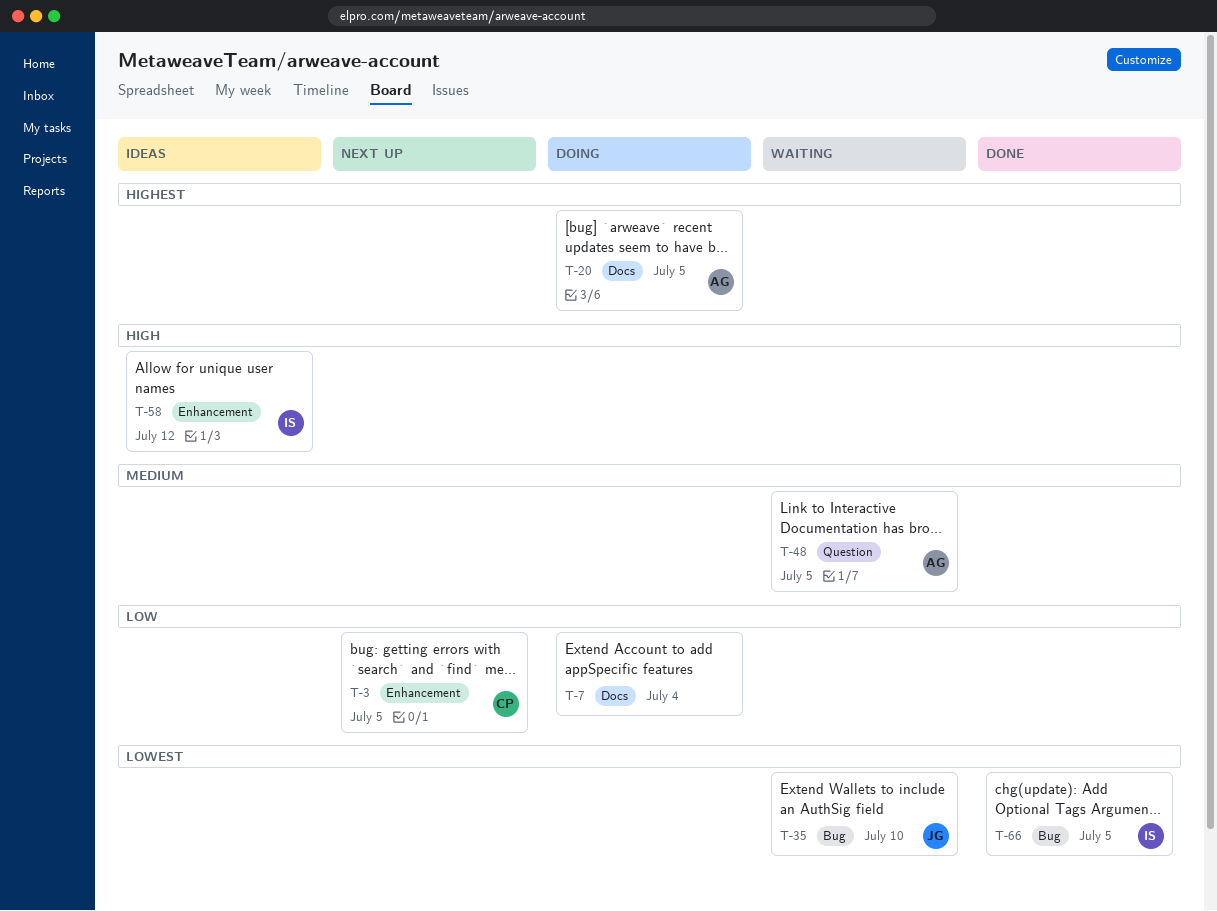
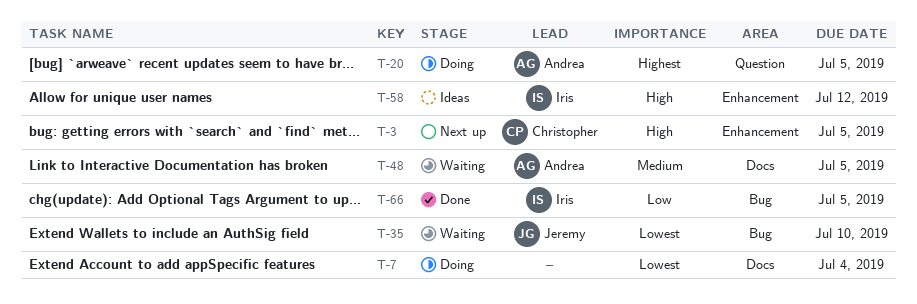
T-3, priority: Low -> High
T-7, priority: Low -> Lowest
T-20, label: Docs -> Question
T-48, label: Question -> Docs
T-66, priority: Lowest -> Low

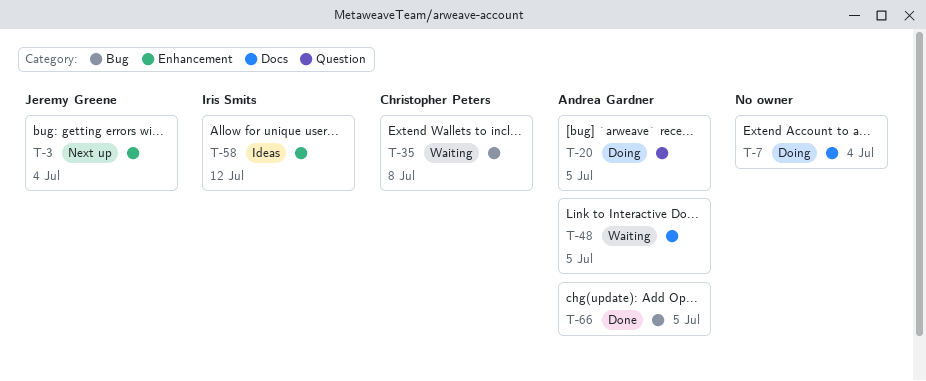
T-3, owner: Christopher Peters -> Jeremy Greene
T-3, due: Jul 5 -> Jul 4
T-35, owner: Jeremy Greene -> Christopher Peters
T-35, due: Jul 10 -> Jul 8
T-66, owner: Iris Smits -> Andrea Gardner

